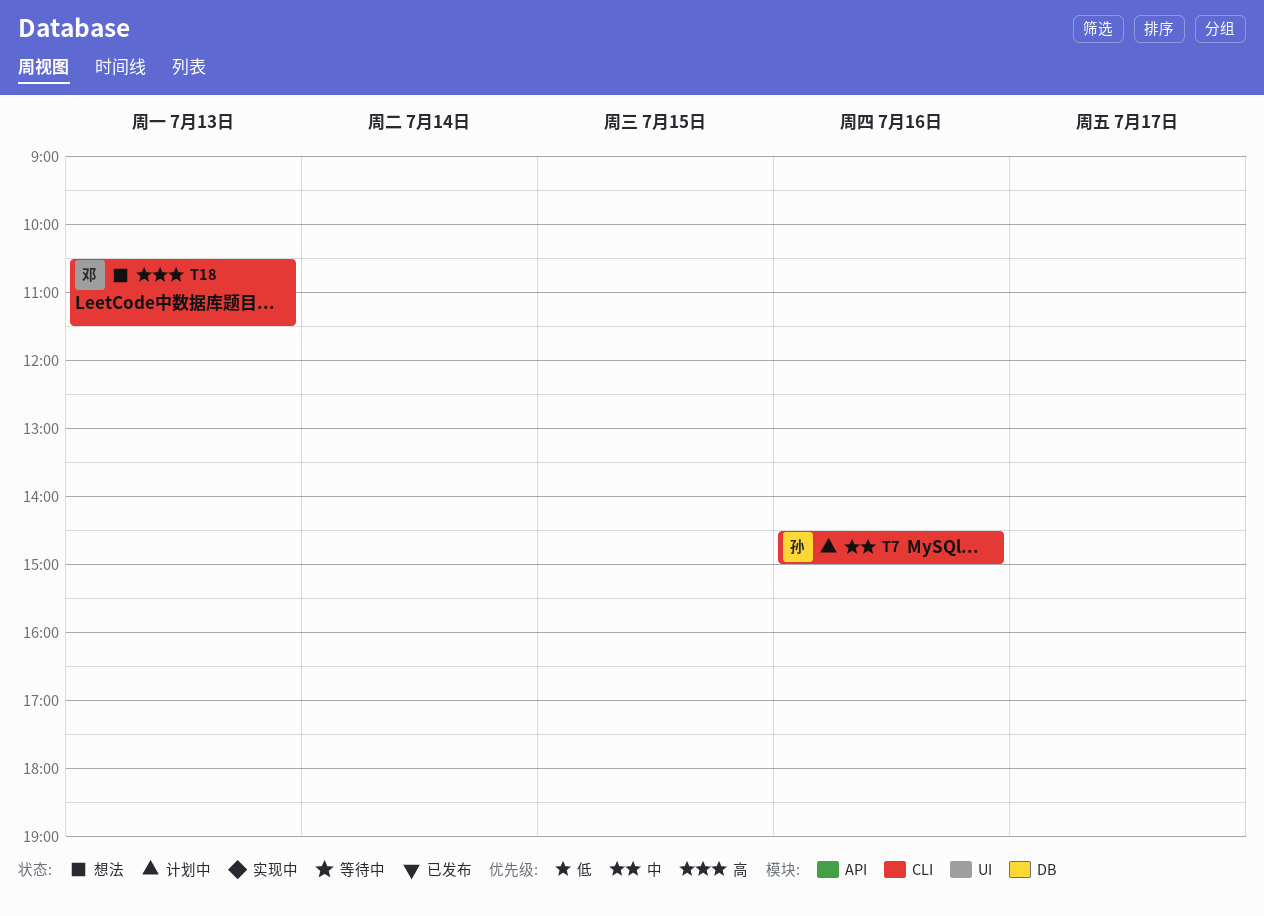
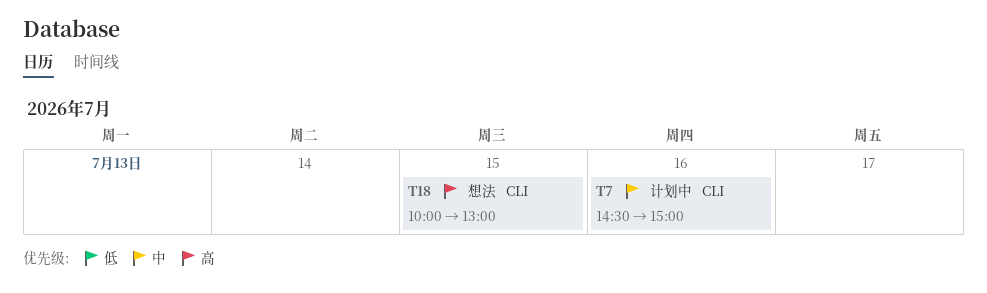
T18, day: Jul 13 -> Jul 15
T18, begins: 10:30 -> 10:00
T18, ends: 11:30 -> 13:00

